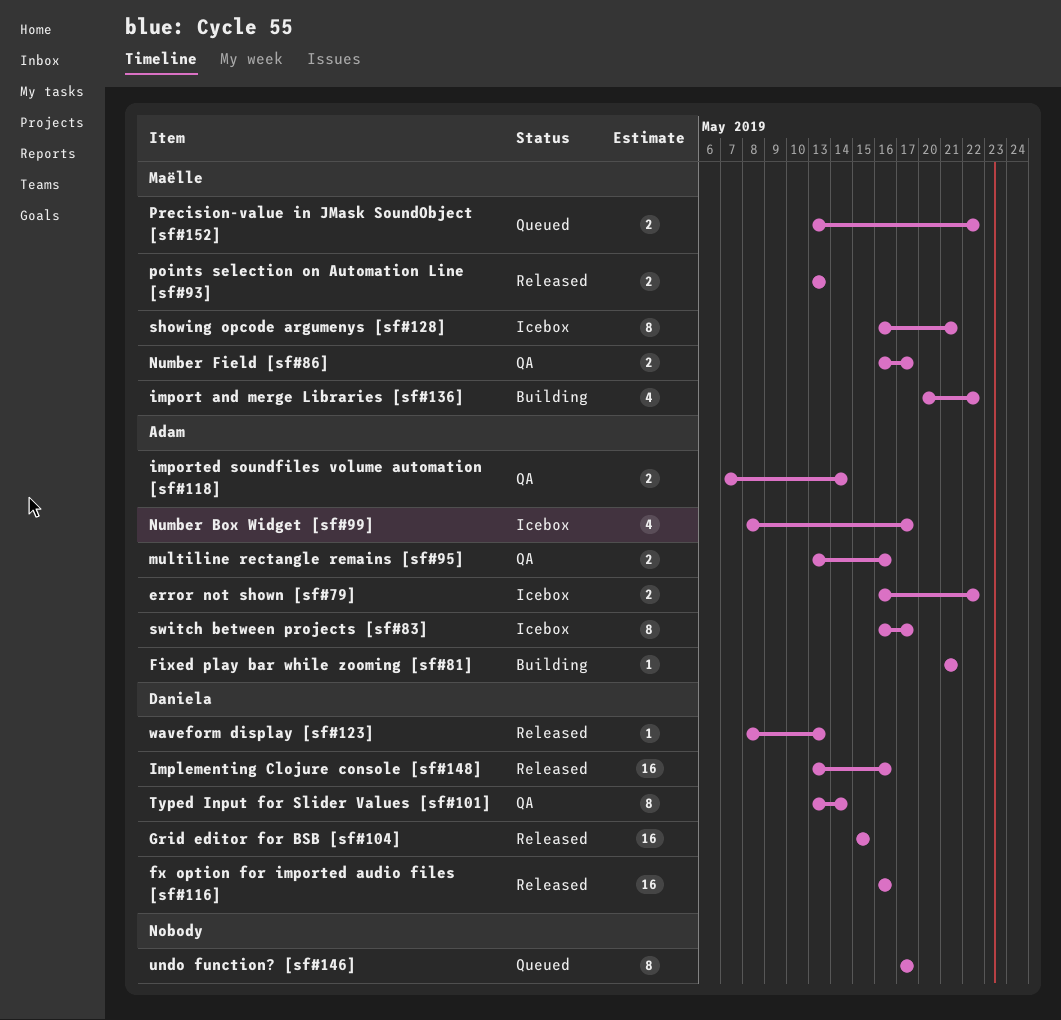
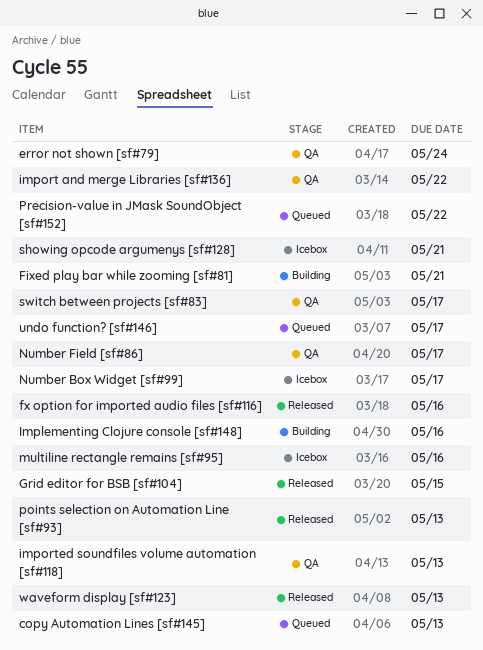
copy Automation Lines [sf#145]: none -> present
error not shown [sf#79], status: Icebox -> QA
error not shown [sf#79], due: May 22 -> May 24
Implementing Clojure console [sf#148], status: Released -> Building
import and merge Libraries [sf#136], status: Building -> QA
imported soundfiles volume automation [sf#118], due: May 14 -> May 13
multiline rectangle remains [sf#95], status: QA -> Icebox
switch between projects [sf#83], status: Icebox -> QA
Typed Input for Slider Values [sf#101]: present -> none

